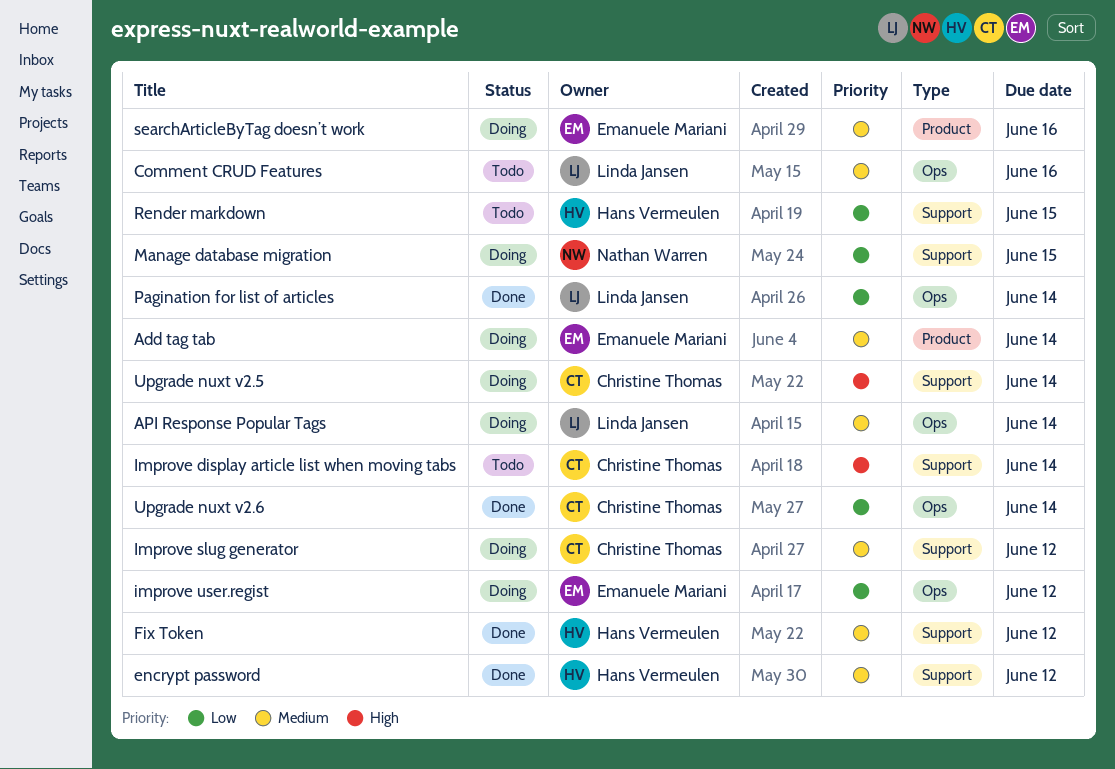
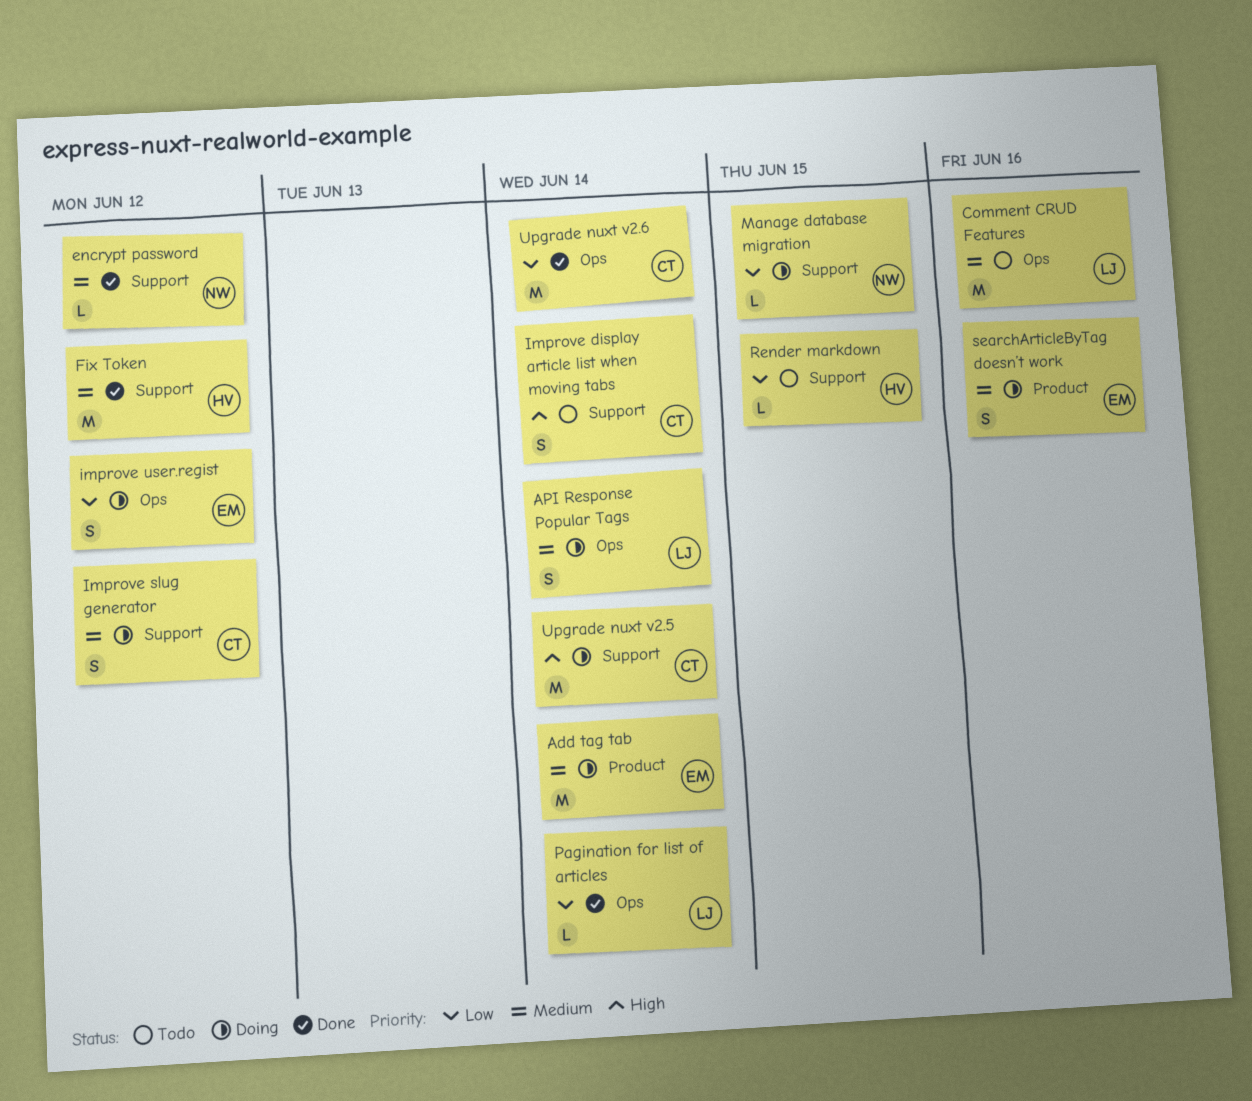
encrypt password, owner: Hans Vermeulen -> Nathan Warren

